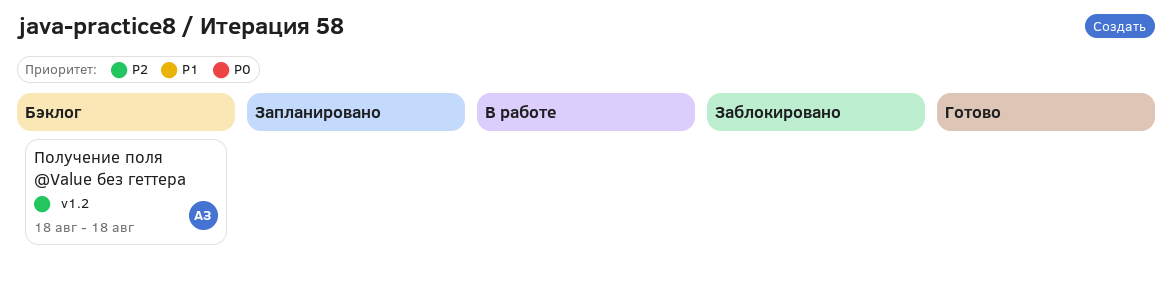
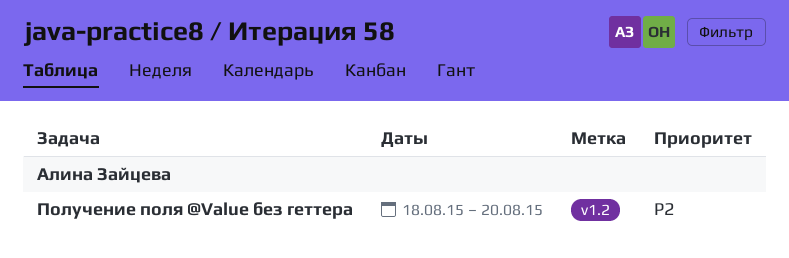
Получение поля @Value без геттера, due: Aug 18 -> Aug 20

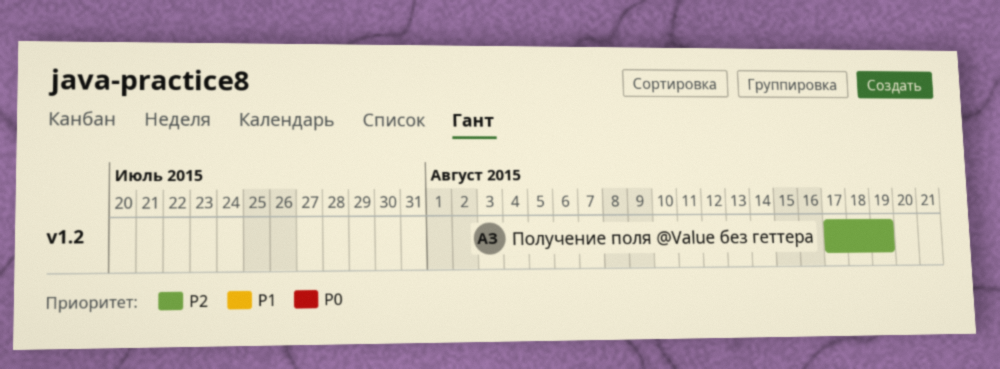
Получение поля @Value без геттера, start: Aug 18 -> Aug 17
Получение поля @Value без геттера, due: Aug 20 -> Aug 19

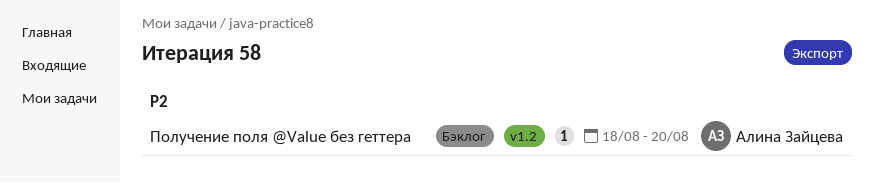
Получение поля @Value без геттера, start: Aug 17 -> Aug 18
Получение поля @Value без геттера, due: Aug 19 -> Aug 20

